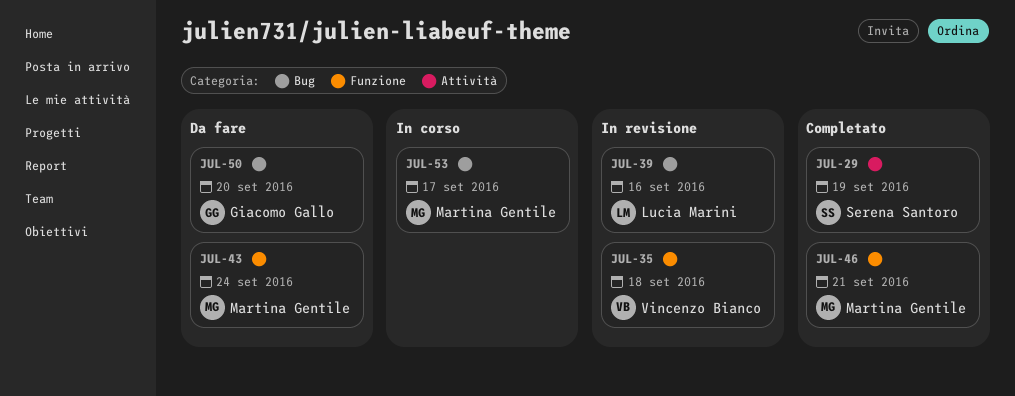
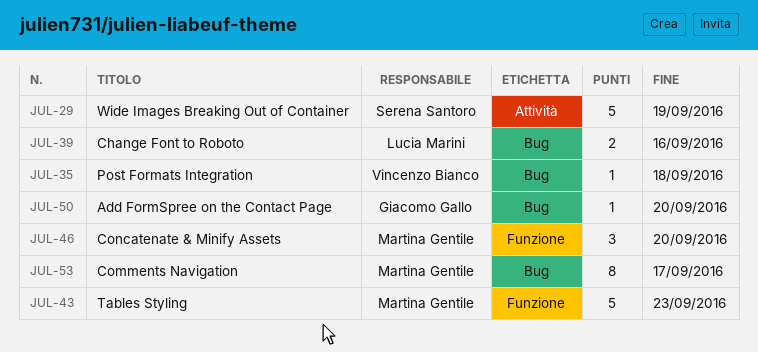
JUL-35, label: Funzione -> Bug
JUL-43, due: Sep 24 -> Sep 23
JUL-46, due: Sep 21 -> Sep 20

